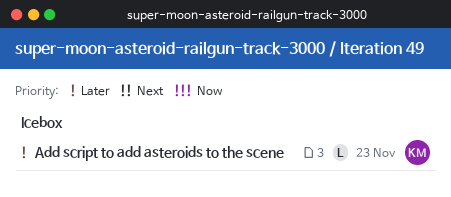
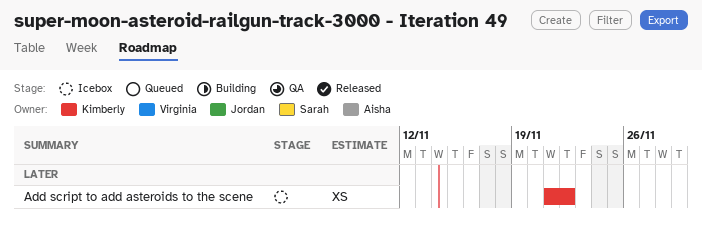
Add script to add asteroids to the scene, estimate: L -> XS
Add script to add asteroids to the scene, due: Nov 23 -> Nov 22

